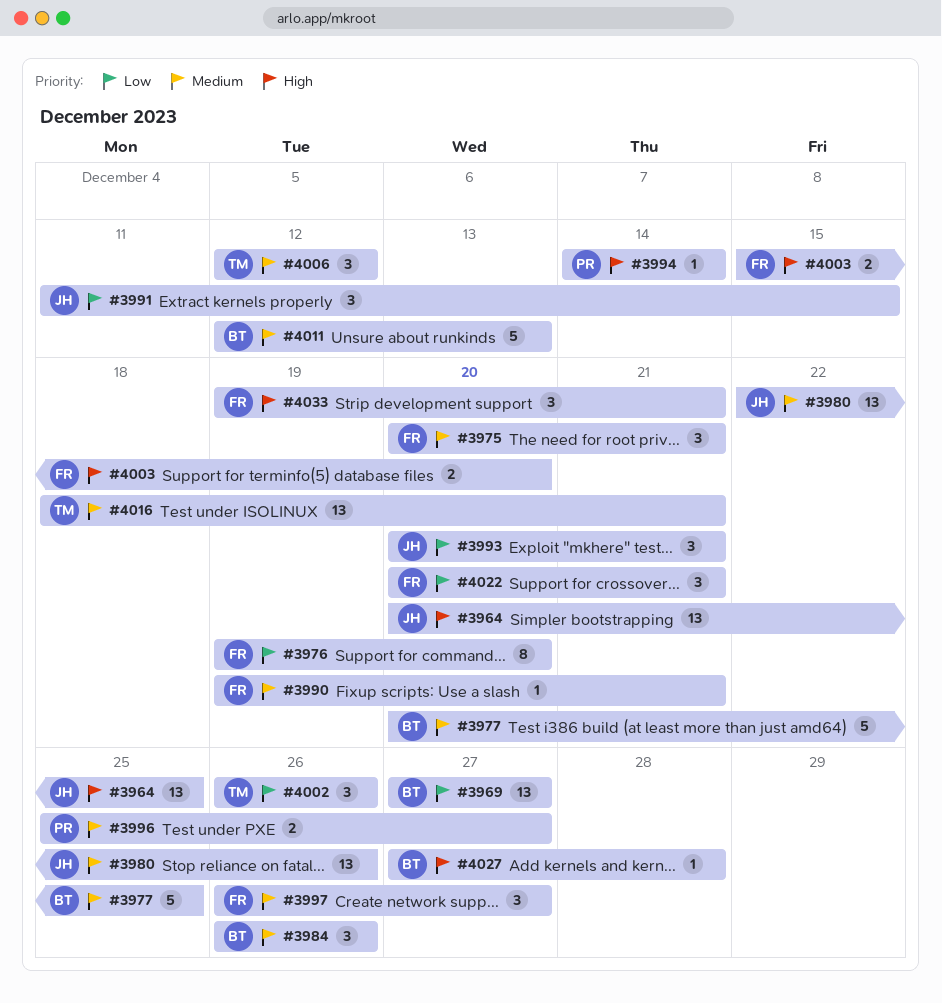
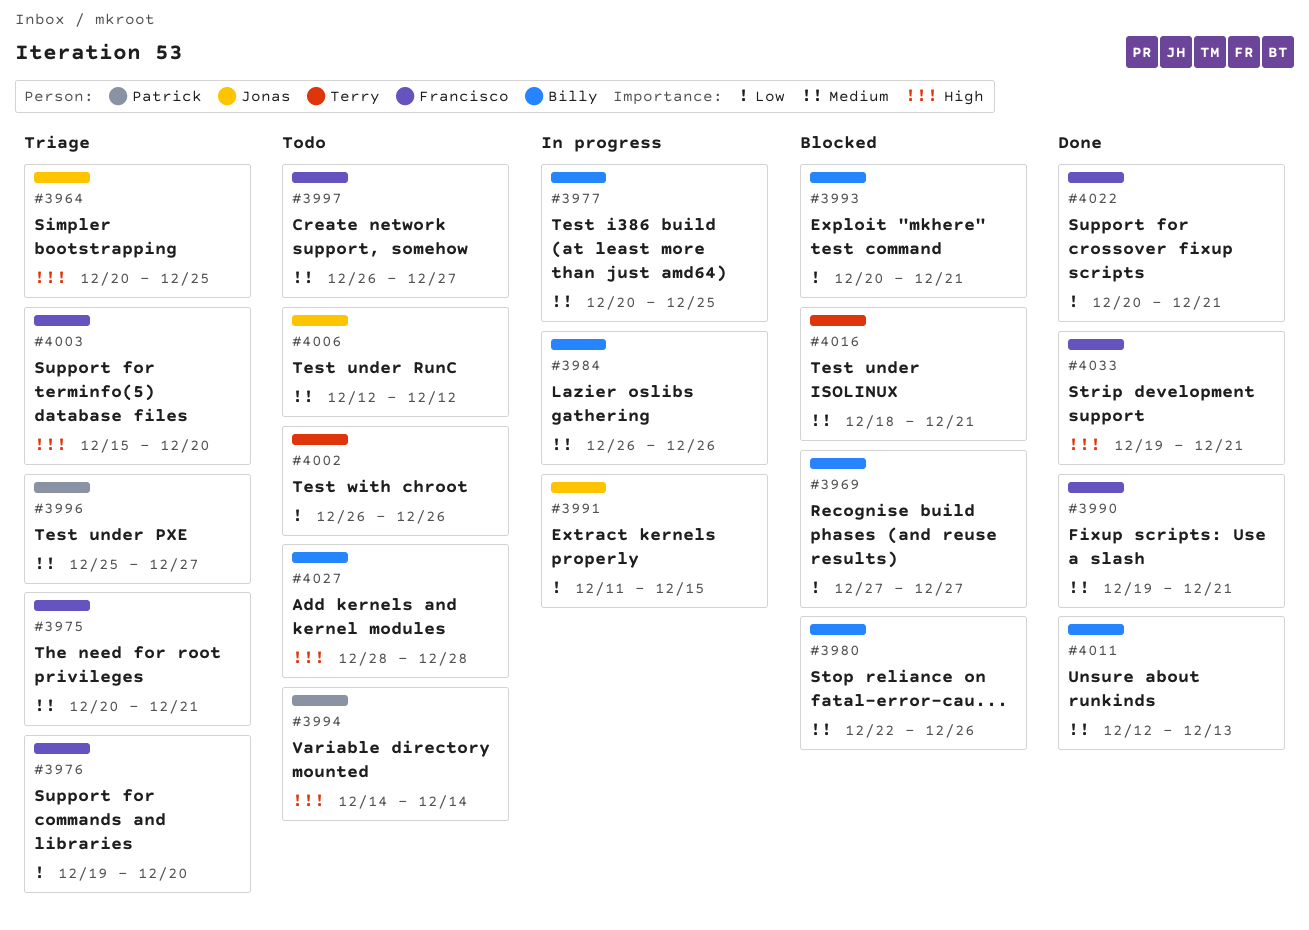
#3980, owner: Jonas -> Billy
#3993, owner: Jonas -> Billy
#4006, owner: Terry -> Jonas
#4027, start: Dec 27 -> Dec 28

